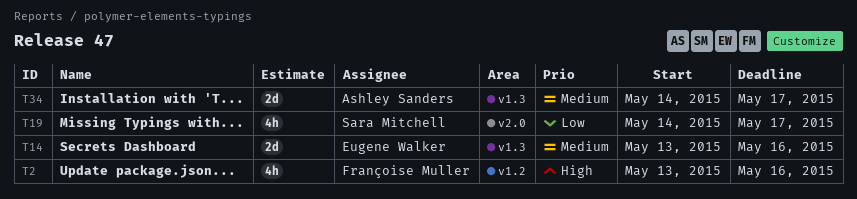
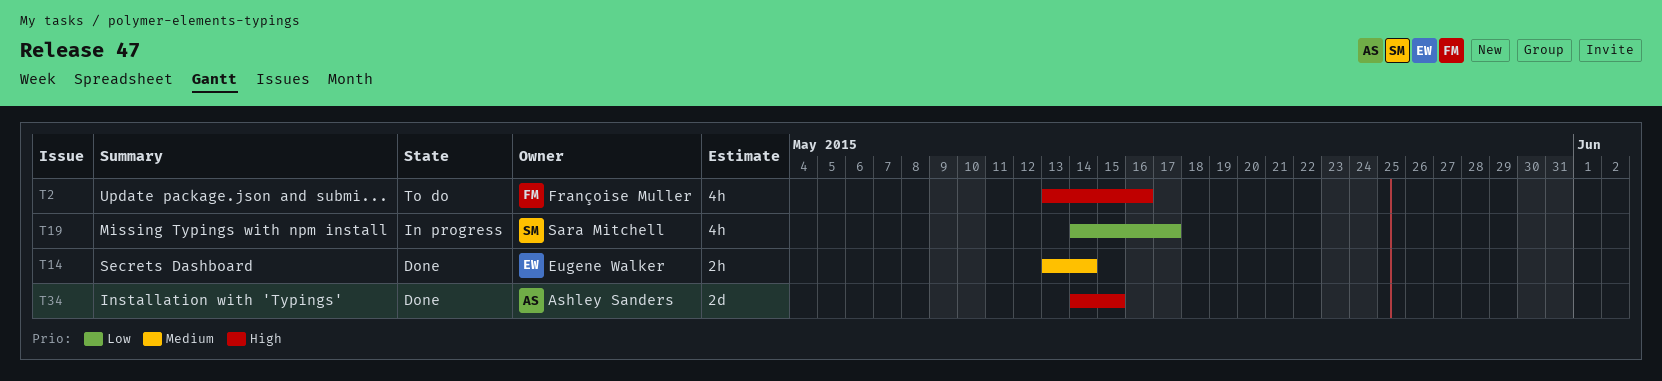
T14, estimate: 2d -> 2h
T14, due: May 16 -> May 14
T34, priority: Medium -> High
T34, due: May 17 -> May 15

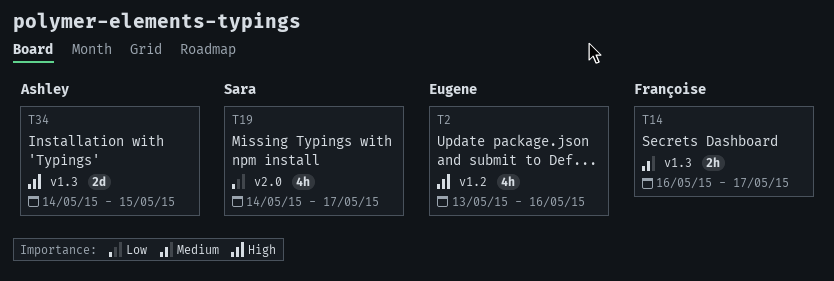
T2, owner: Françoise Muller -> Eugene Walker
T14, owner: Eugene Walker -> Françoise Muller
T14, start: May 13 -> May 16
T14, due: May 14 -> May 17

